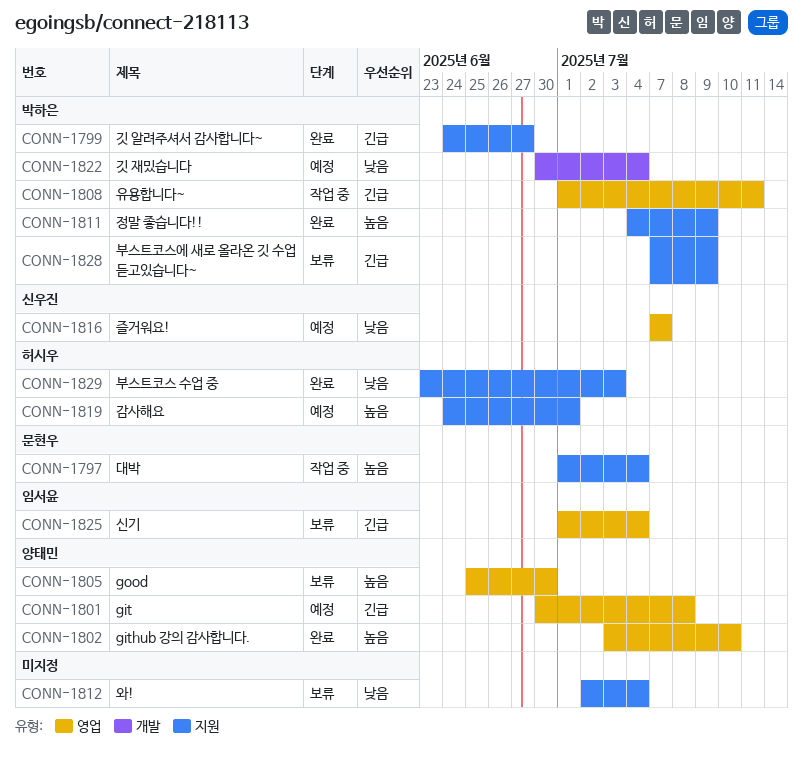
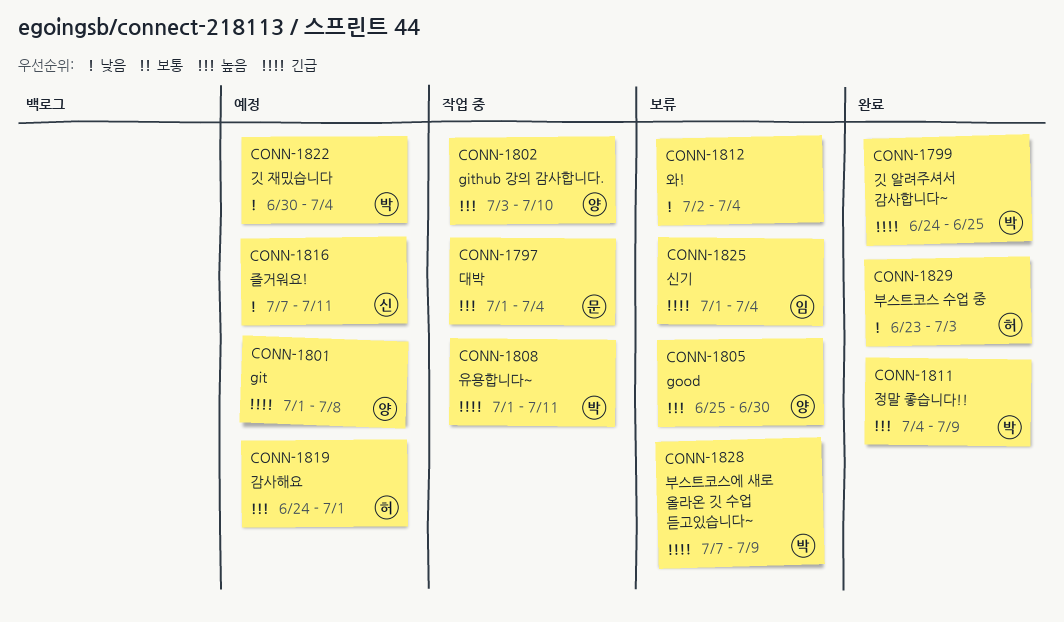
CONN-1799, due: Jun 27 -> Jun 25
CONN-1801, start: Jun 30 -> Jul 1
CONN-1802, status: 완료 -> 작업 중
CONN-1816, due: Jul 7 -> Jul 11

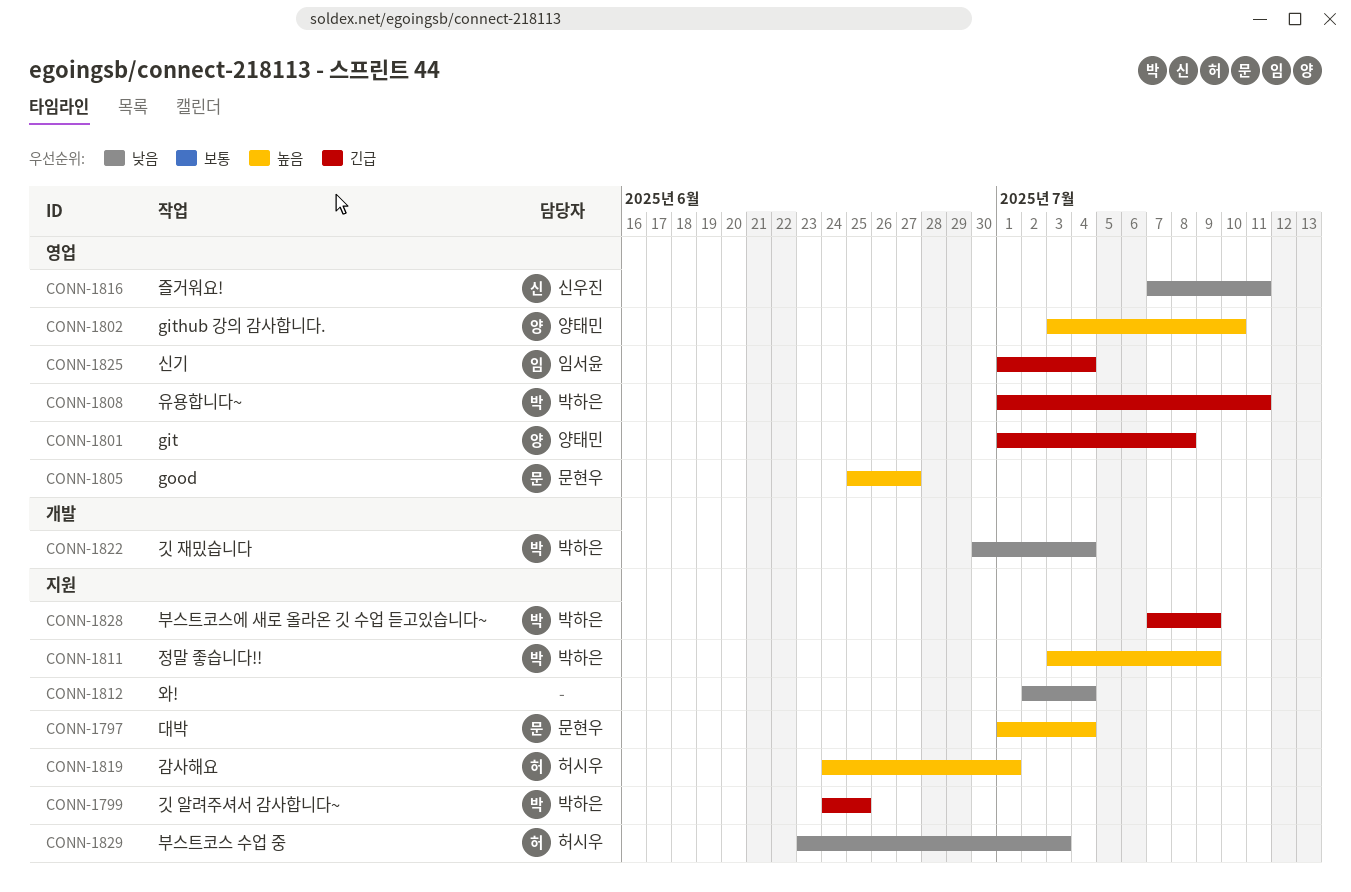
CONN-1805, owner: 양태민 -> 문현우
CONN-1805, due: Jun 30 -> Jun 27
CONN-1811, start: Jul 4 -> Jul 3

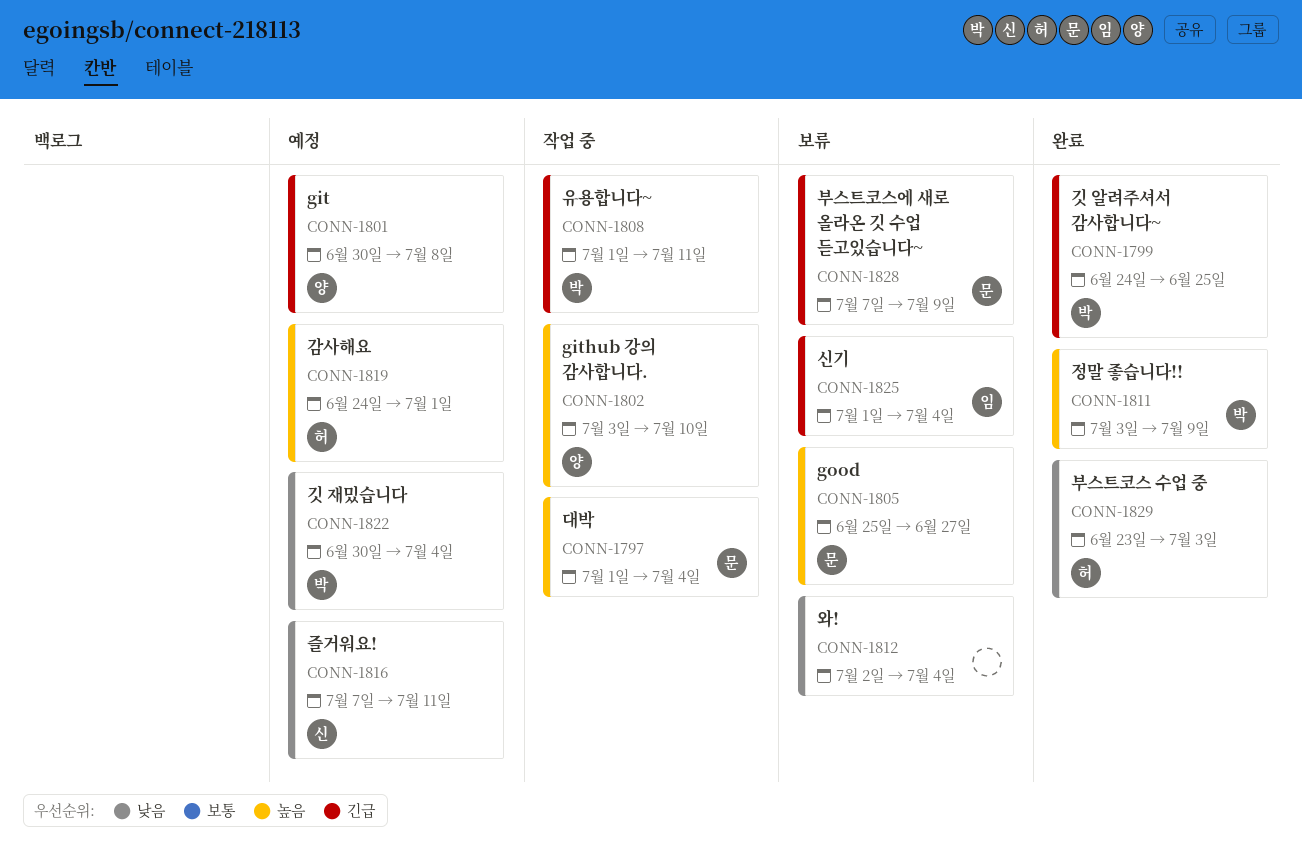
CONN-1801, start: Jul 1 -> Jun 30
CONN-1828, owner: 박하은 -> 문현우

